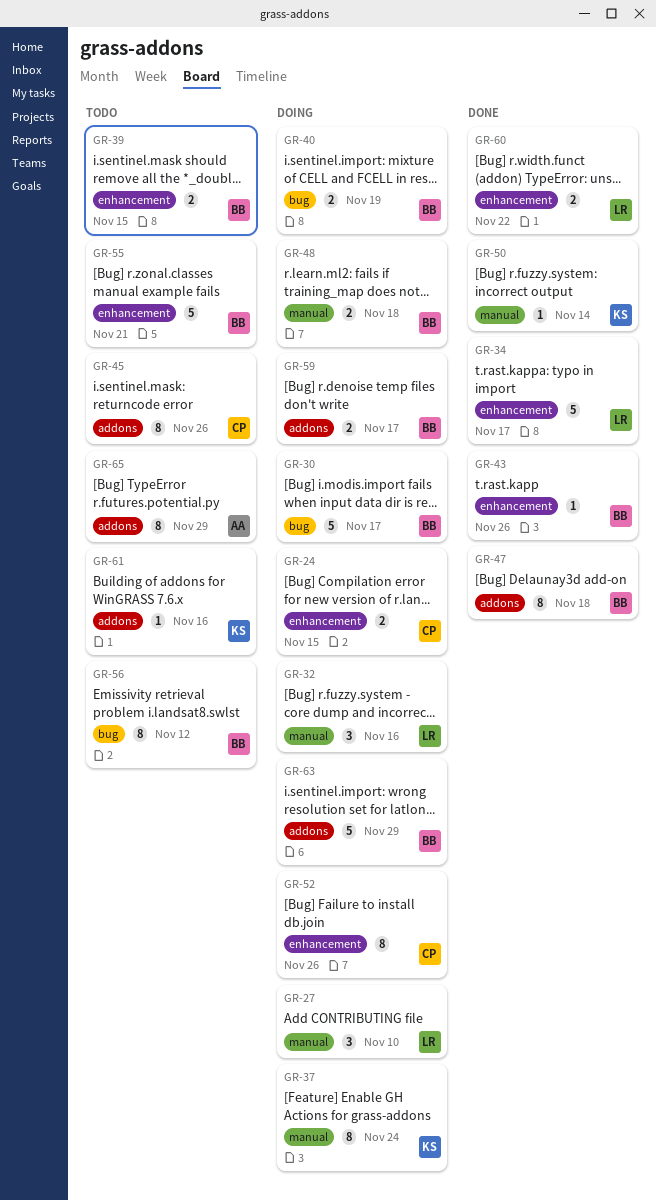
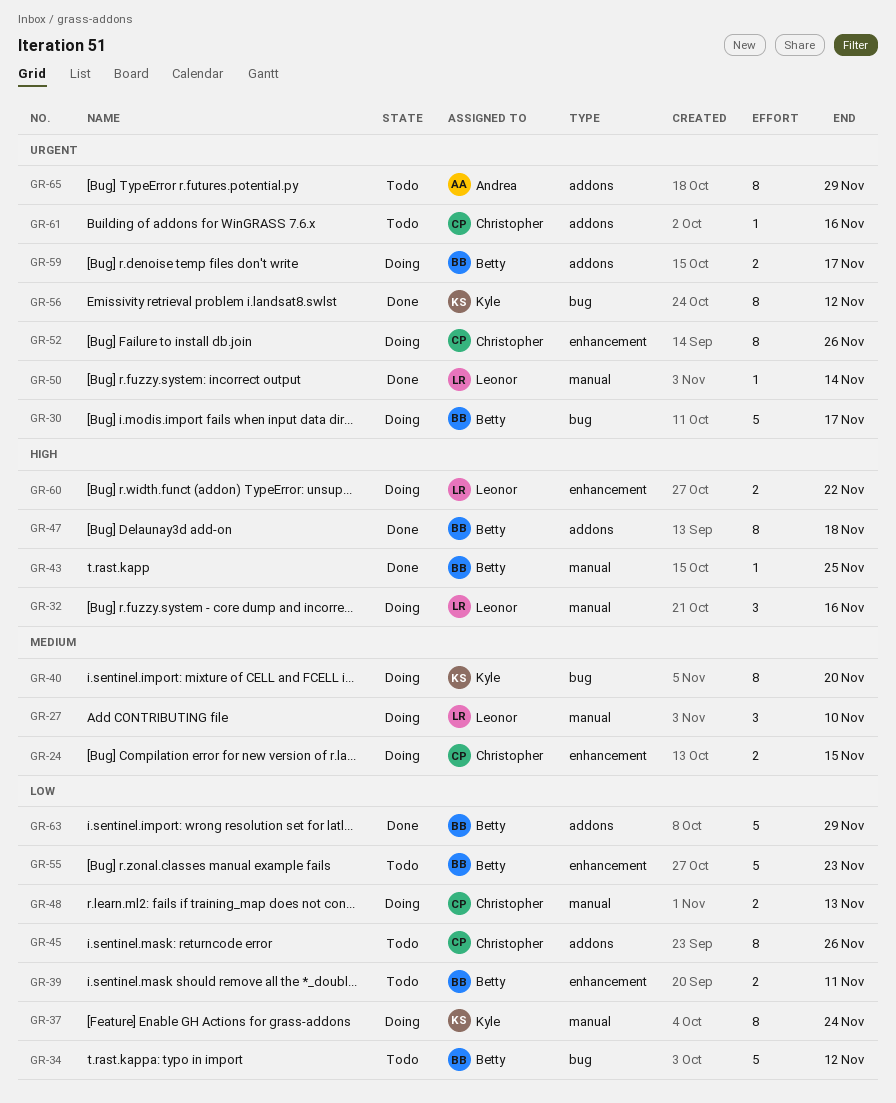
GR-34, status: Done -> Todo
GR-34, owner: Leonor -> Betty
GR-34, label: enhancement -> bug
GR-34, due: Nov 17 -> Nov 12
GR-39, due: Nov 15 -> Nov 11
GR-40, owner: Betty -> Kyle
GR-40, estimate: 2 -> 8
GR-40, due: Nov 19 -> Nov 20
GR-43, label: enhancement -> manual
GR-43, due: Nov 26 -> Nov 25
GR-48, owner: Betty -> Christopher
GR-48, due: Nov 18 -> Nov 13
GR-50, owner: Kyle -> Leonor
GR-55, due: Nov 21 -> Nov 23
GR-56, status: Todo -> Done
GR-56, owner: Betty -> Kyle
GR-60, status: Done -> Doing
GR-61, owner: Kyle -> Christopher
GR-63, status: Doing -> Done

